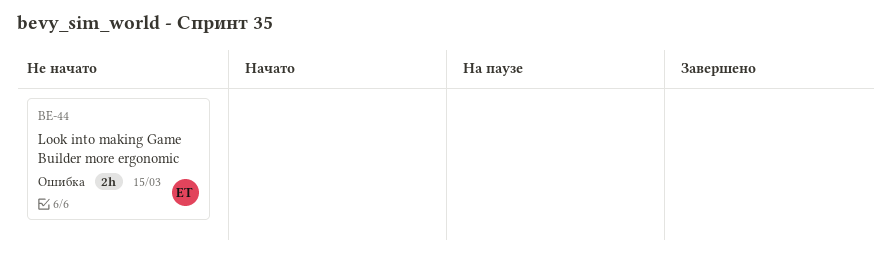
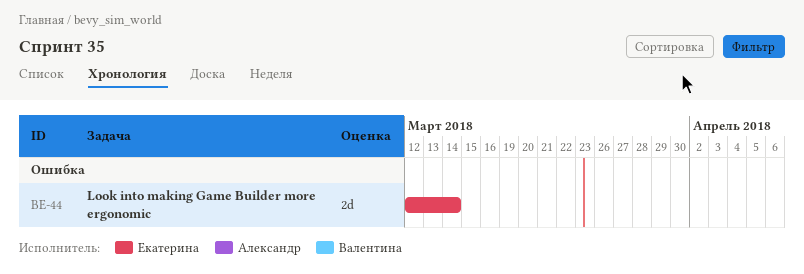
BE-44, estimate: 2h -> 2d
BE-44, due: Mar 15 -> Mar 14

